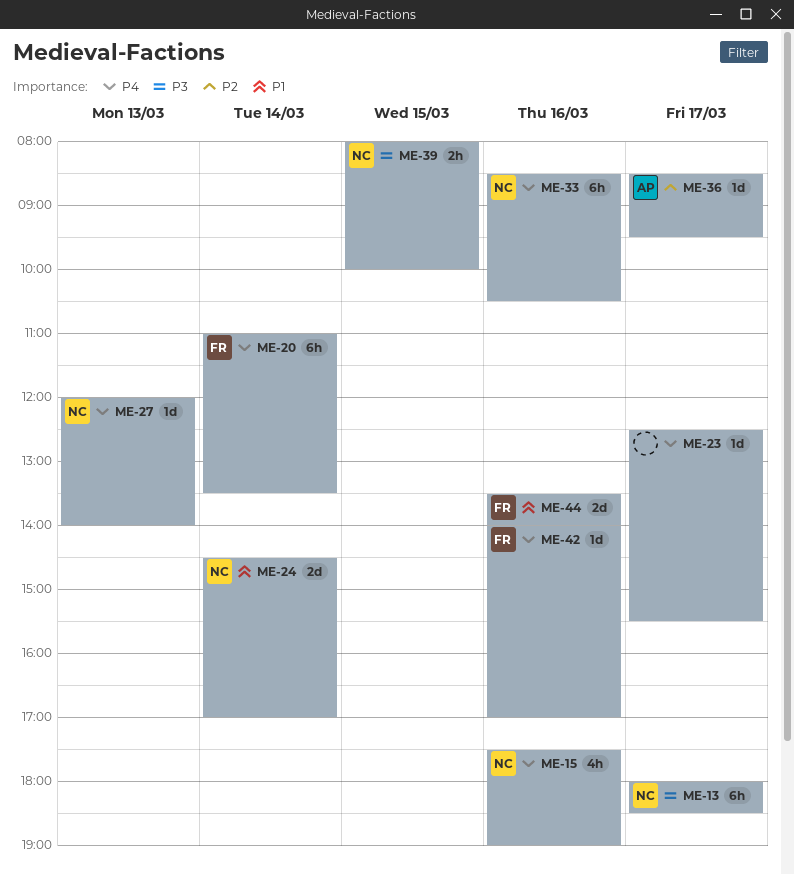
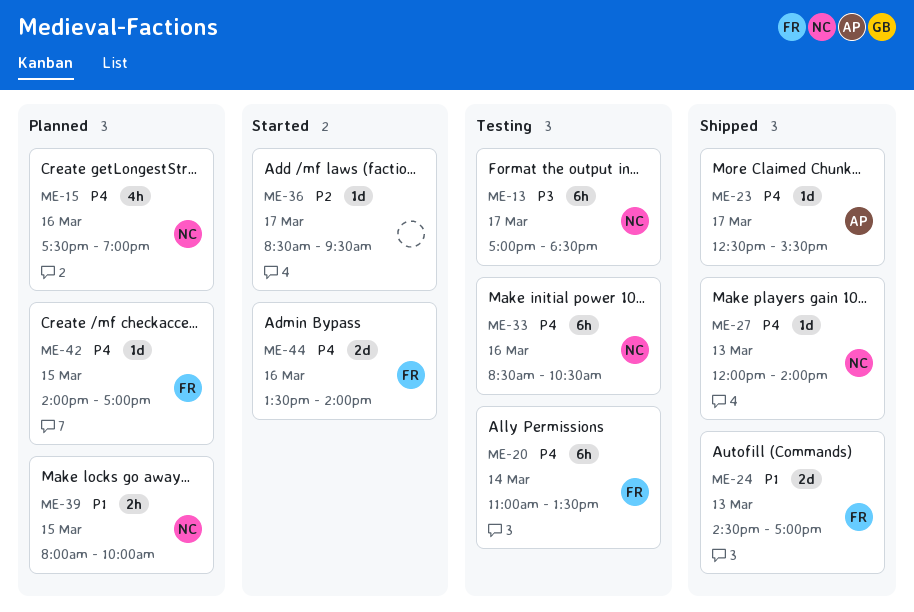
ME-13, begins: 18:00 -> 17:00
ME-23, owner: none -> AP
ME-24, owner: NC -> FR
ME-24, day: Mar 14 -> Mar 13
ME-36, owner: AP -> none
ME-39, priority: P3 -> P1
ME-42, day: Mar 16 -> Mar 15
ME-44, priority: P1 -> P4

